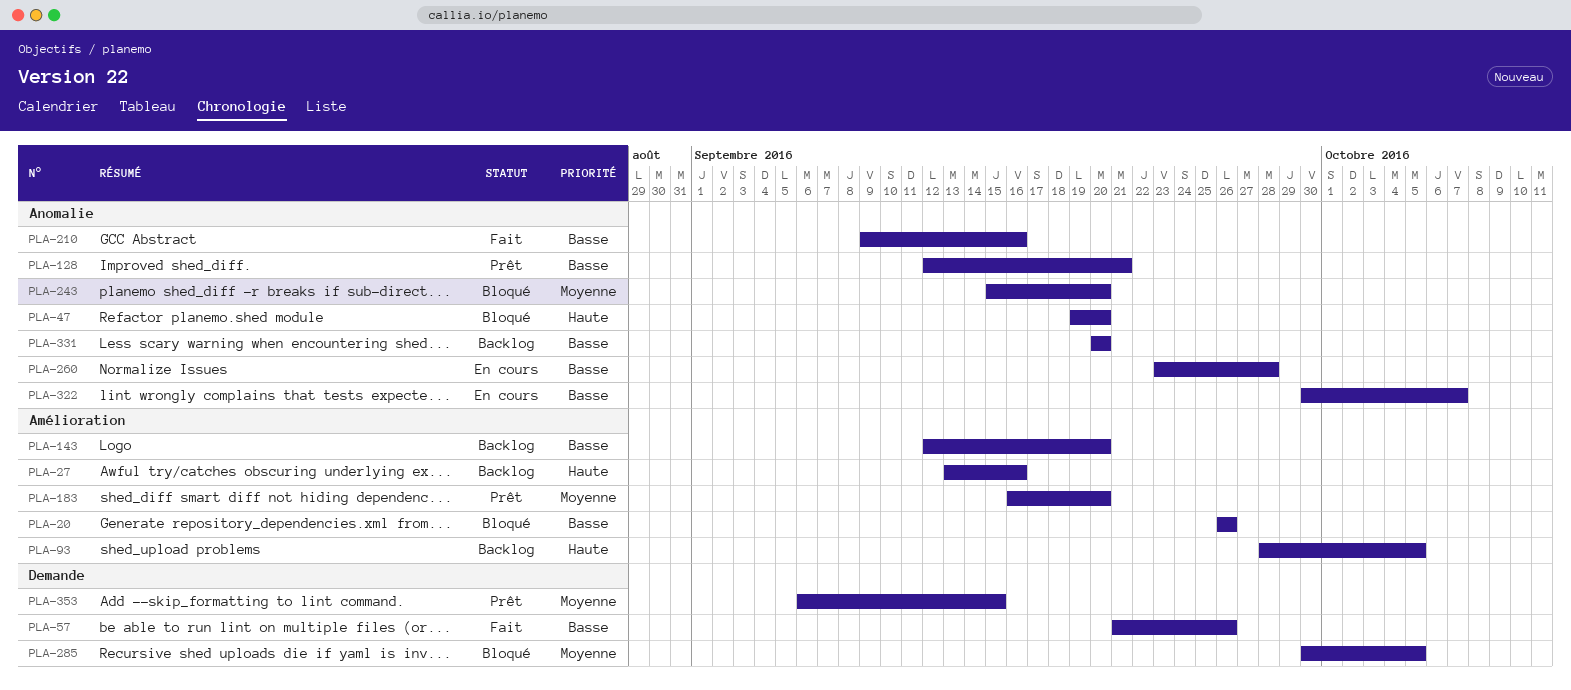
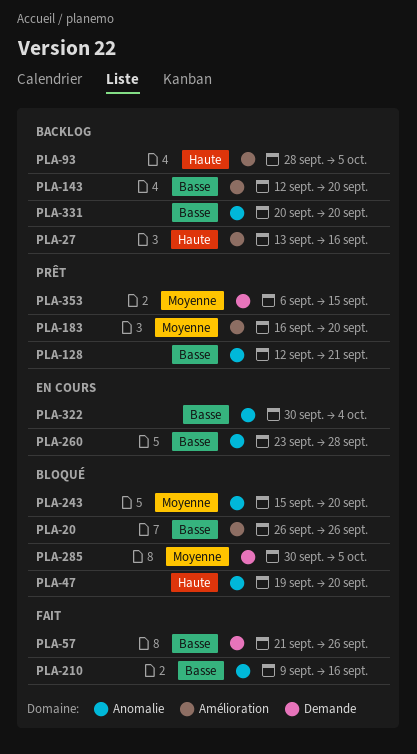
PLA-322, due: Oct 7 -> Oct 4

